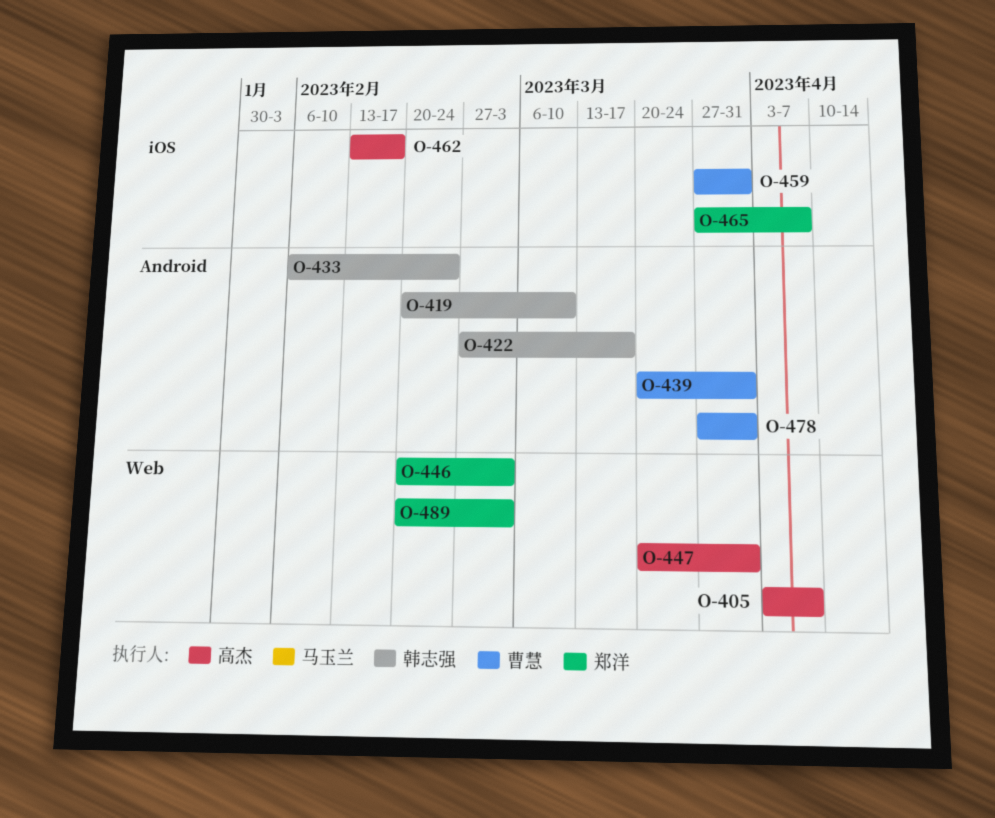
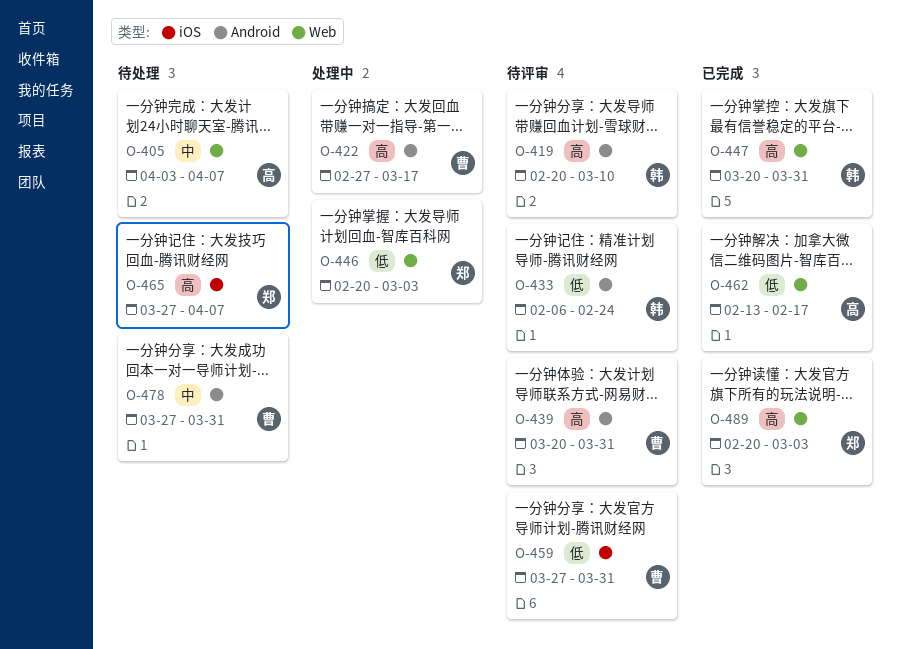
O-422, owner: 韩志强 -> 曹慧
O-447, owner: 高杰 -> 韩志强
O-462, label: iOS -> Web

